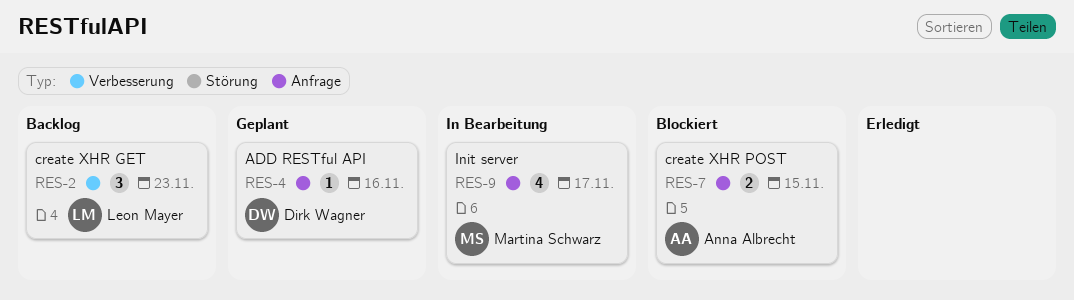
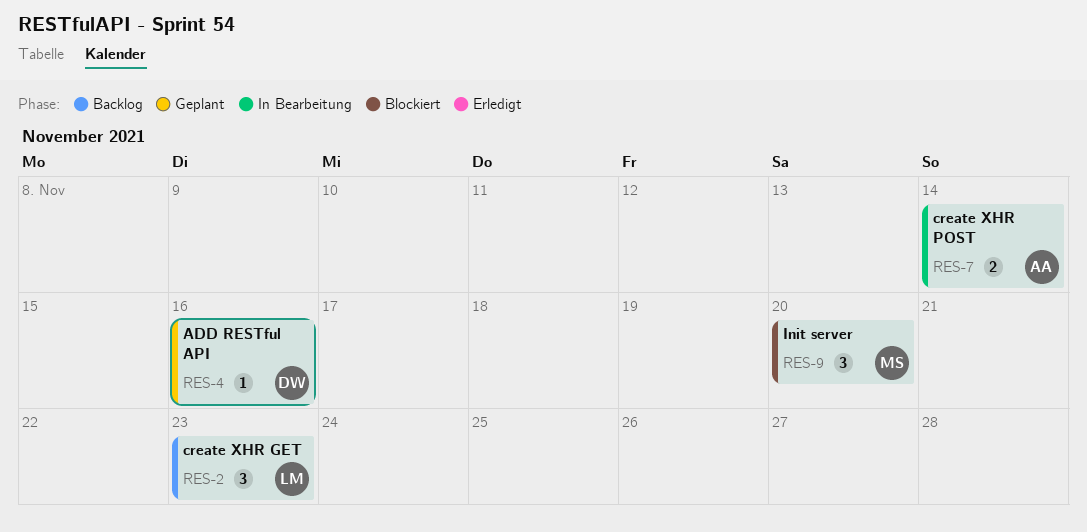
RES-7, status: Blockiert -> In Bearbeitung
RES-7, due: Nov 15 -> Nov 14
RES-9, status: In Bearbeitung -> Blockiert
RES-9, estimate: 4 -> 3
RES-9, due: Nov 17 -> Nov 20

